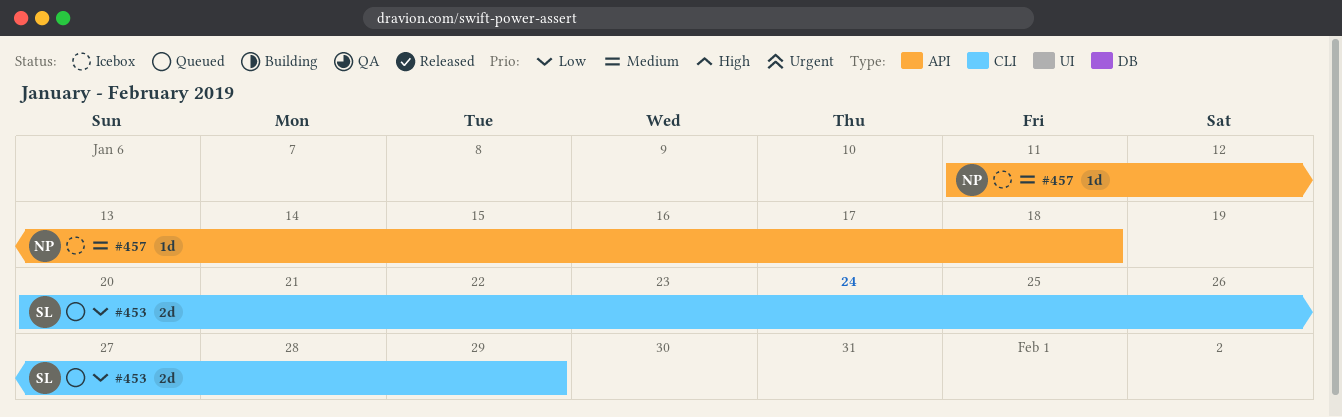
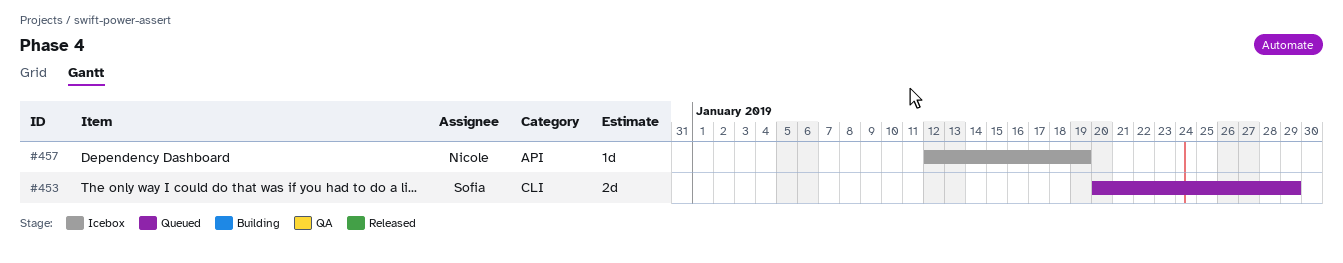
#457, start: Jan 11 -> Jan 12
#457, due: Jan 18 -> Jan 19

